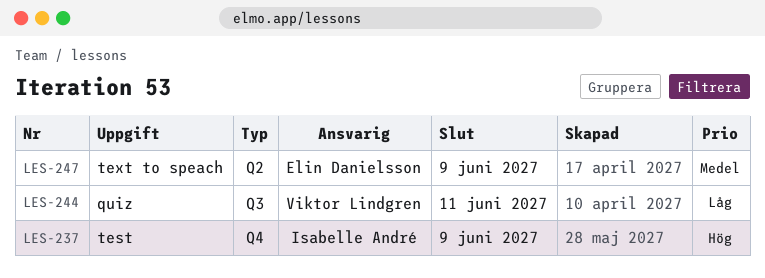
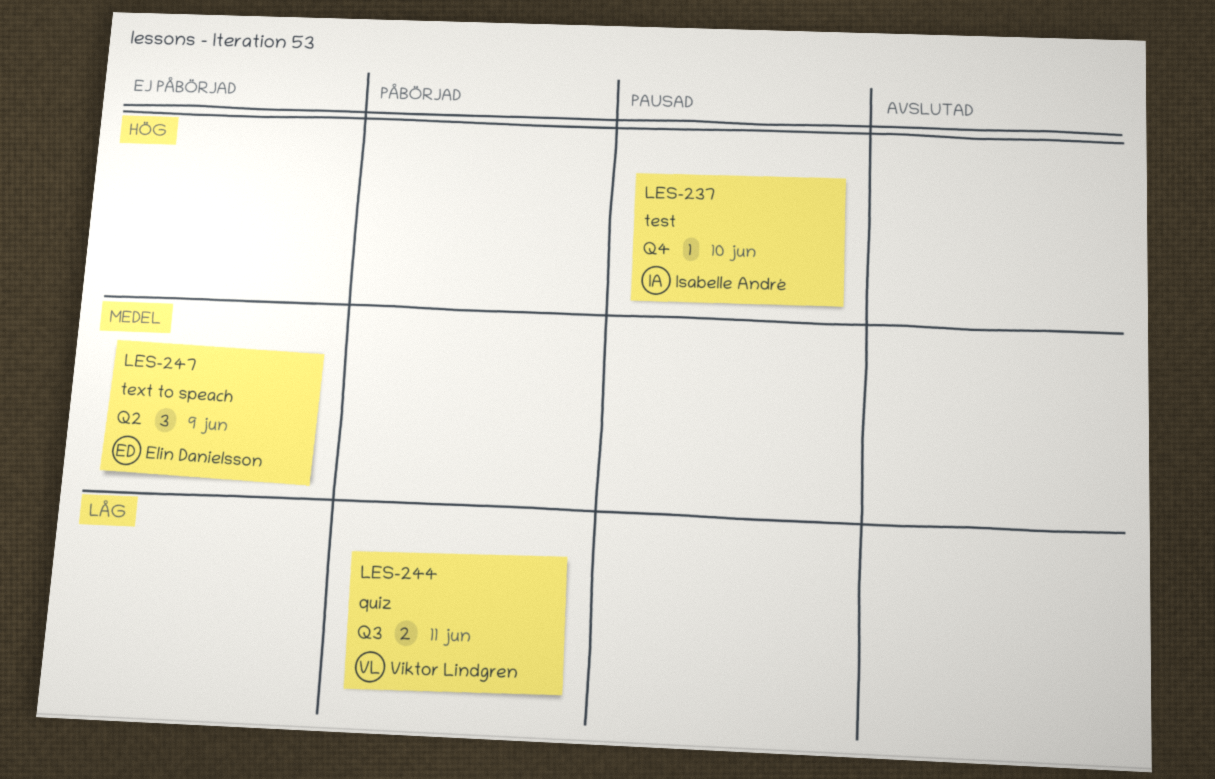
LES-237, due: Jun 9 -> Jun 10

